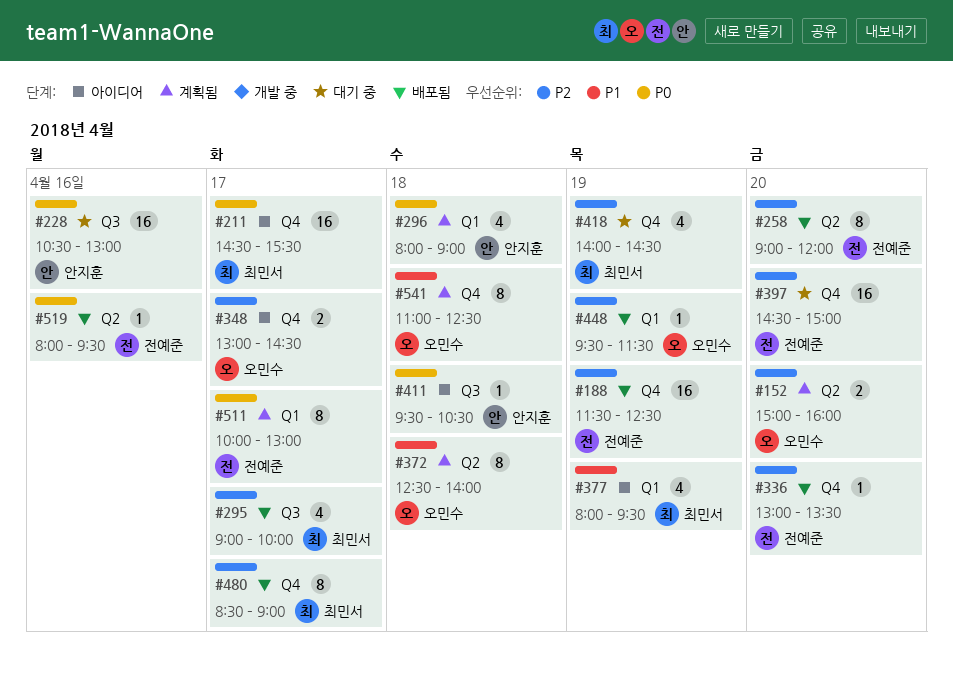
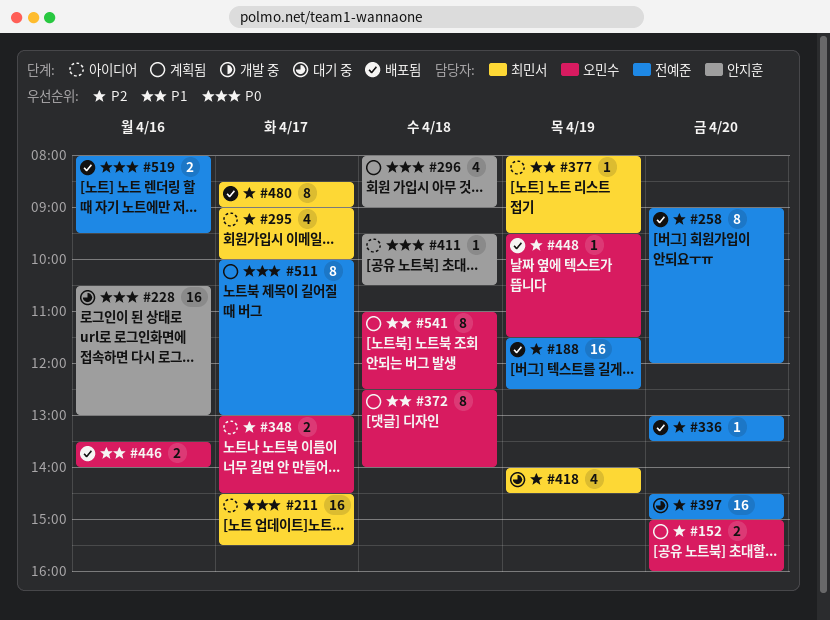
#295, status: 배포됨 -> 아이디어
#377, estimate: 4 -> 1
#446: none -> present
#519, estimate: 1 -> 2

